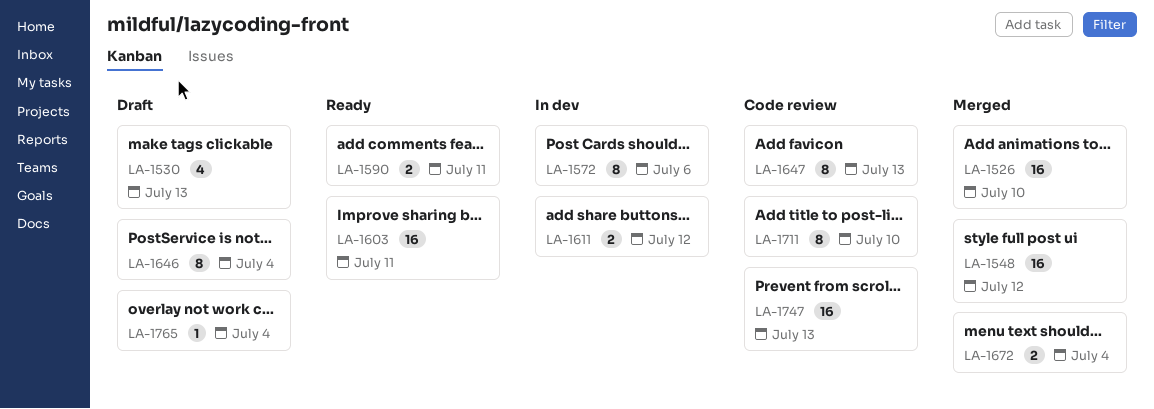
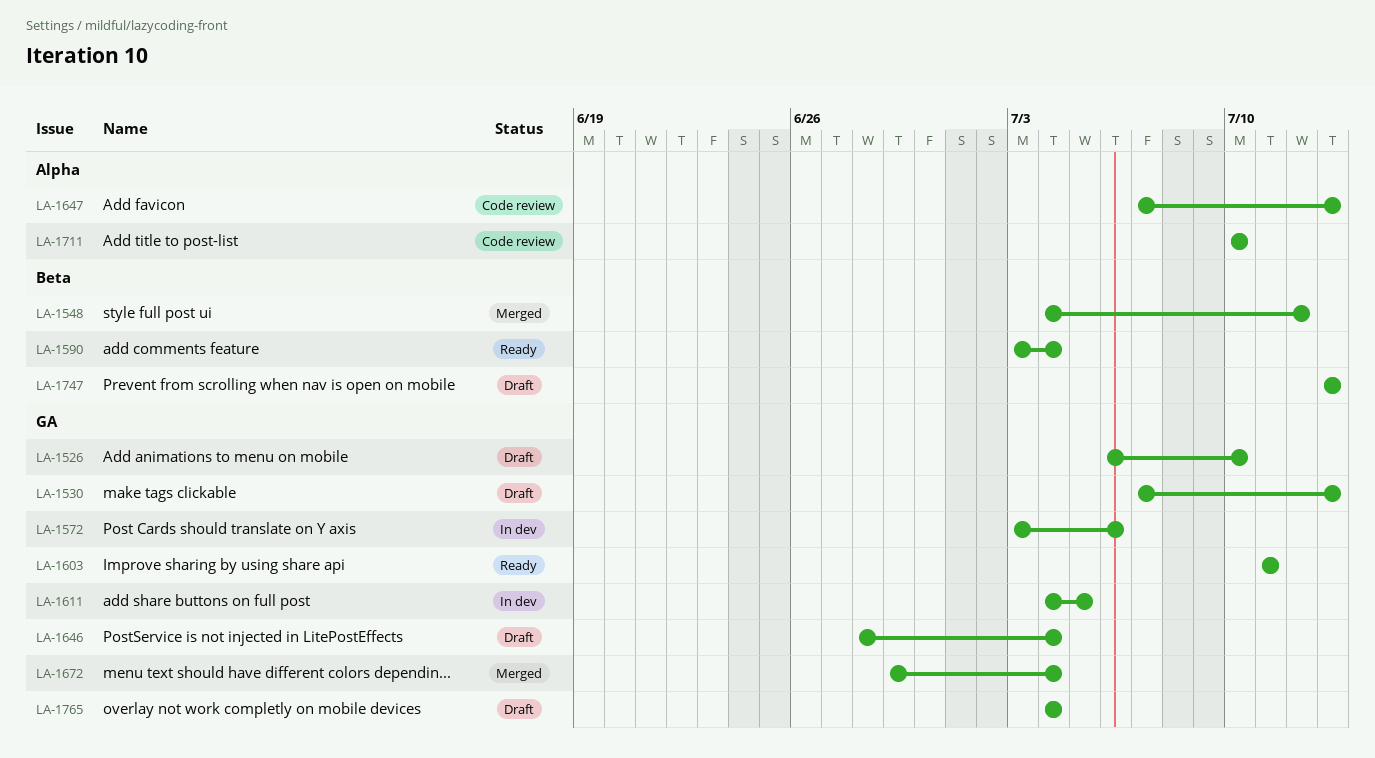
LA-1526, status: Merged -> Draft
LA-1590, due: Jul 11 -> Jul 4
LA-1611, due: Jul 12 -> Jul 5
LA-1747, status: Code review -> Draft

